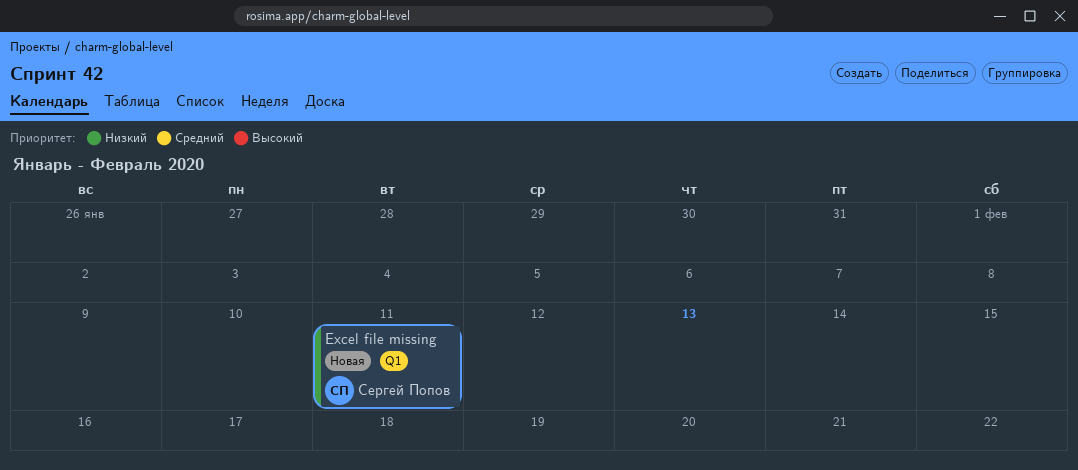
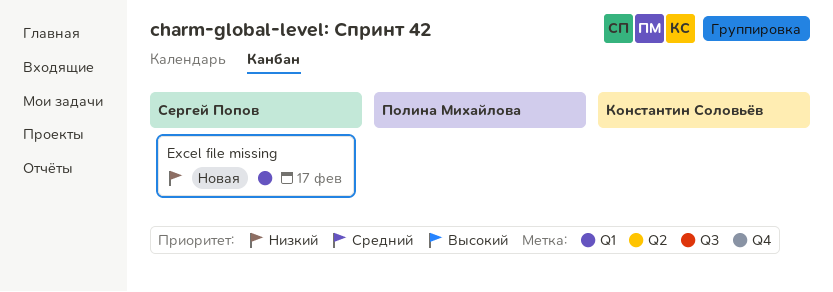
Excel file missing, due: Feb 11 -> Feb 17

